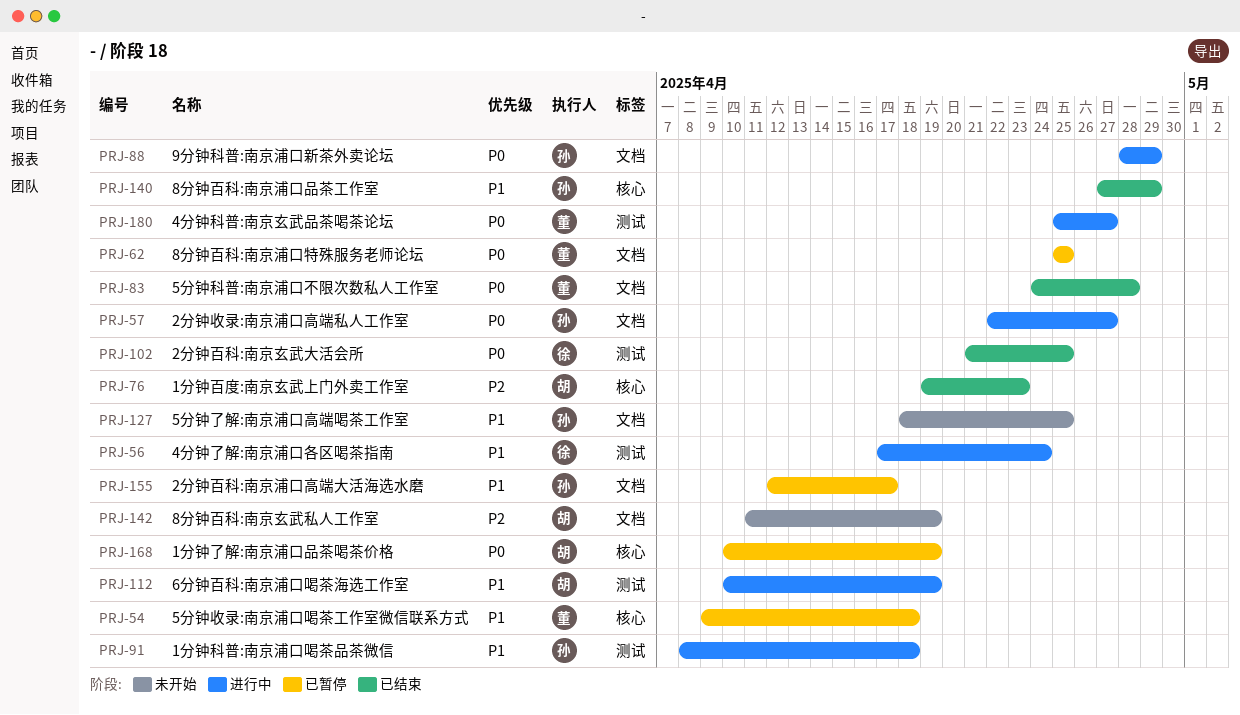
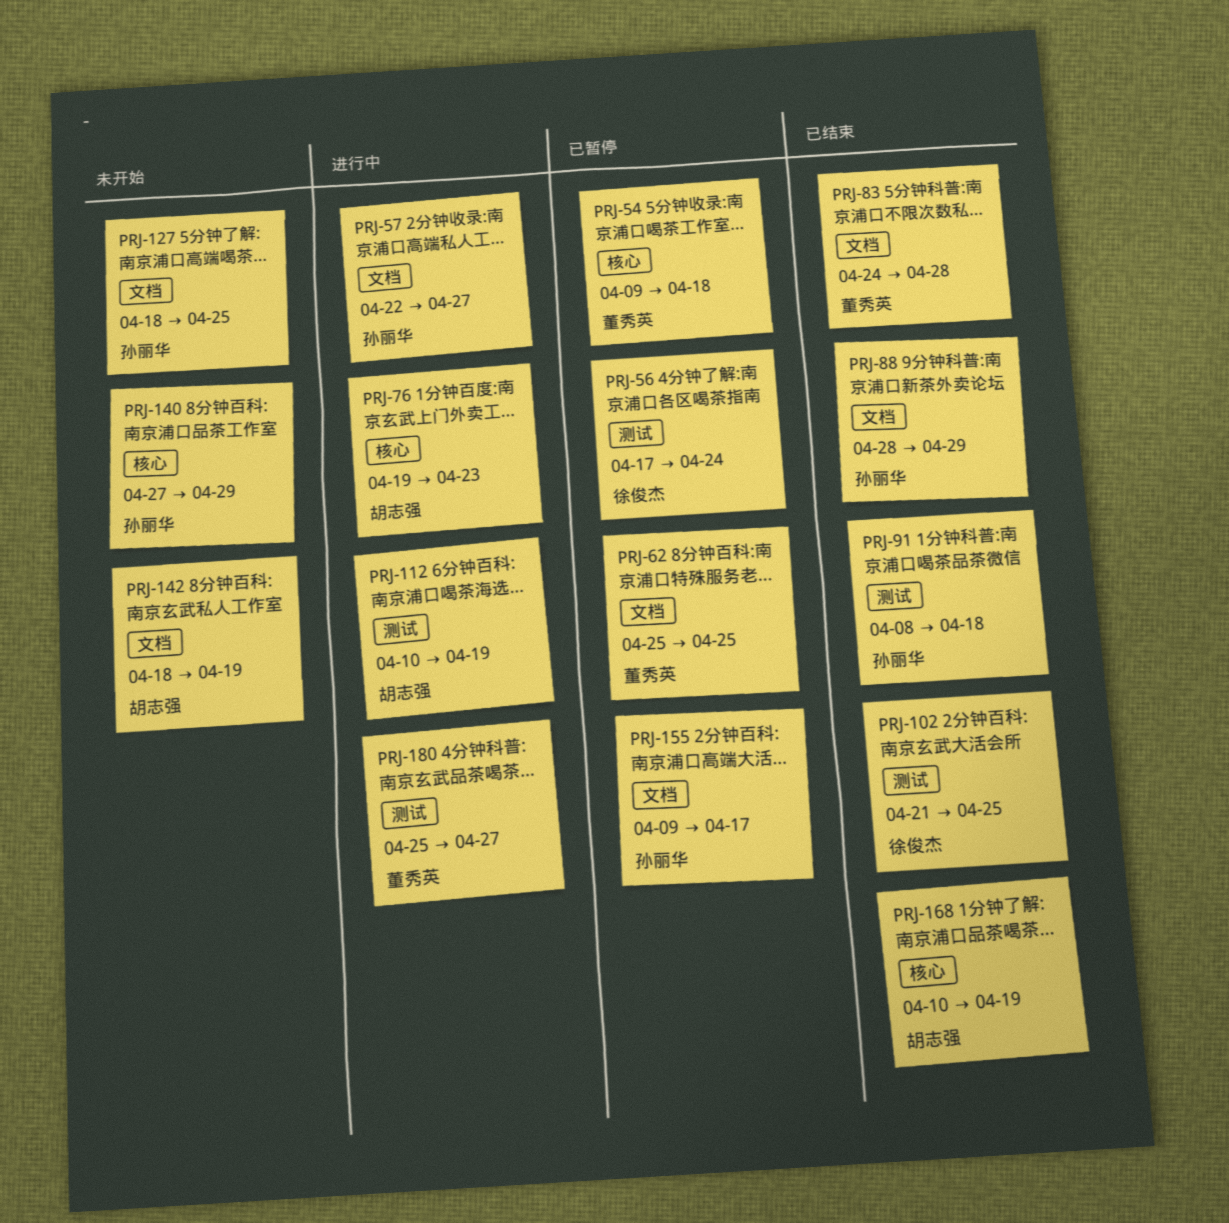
PRJ-56, status: 进行中 -> 已暂停
PRJ-76, status: 已结束 -> 进行中
PRJ-88, status: 进行中 -> 已结束
PRJ-91, status: 进行中 -> 已结束
PRJ-140, status: 已结束 -> 未开始
PRJ-142, start: Apr 11 -> Apr 18
PRJ-155, start: Apr 12 -> Apr 9
PRJ-168, status: 已暂停 -> 已结束

